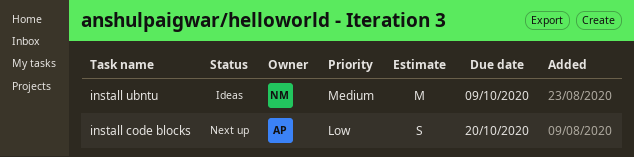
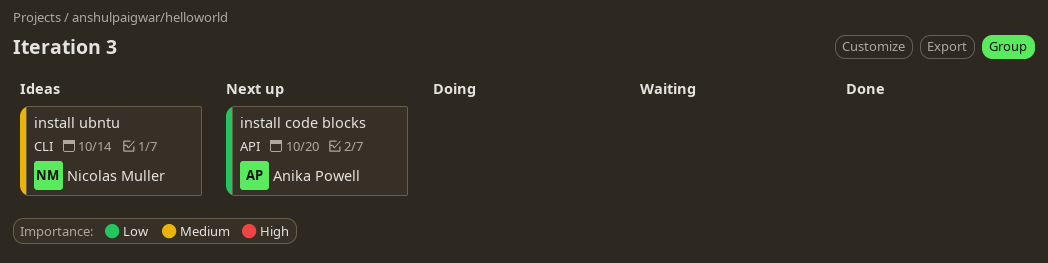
install ubntu, due: Oct 9 -> Oct 14

